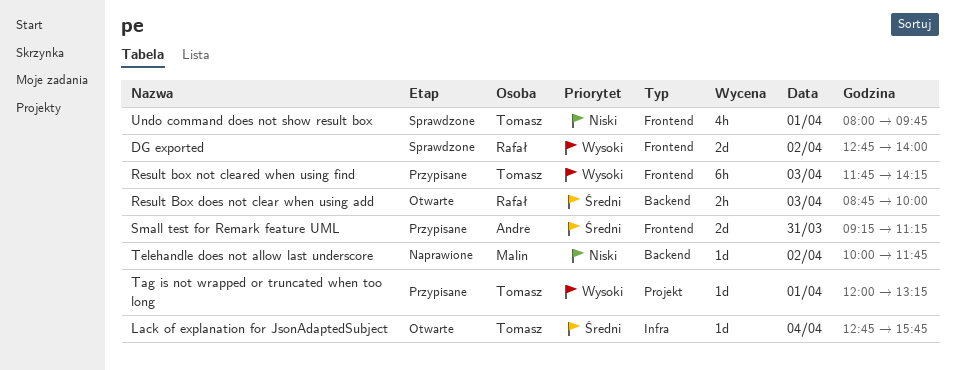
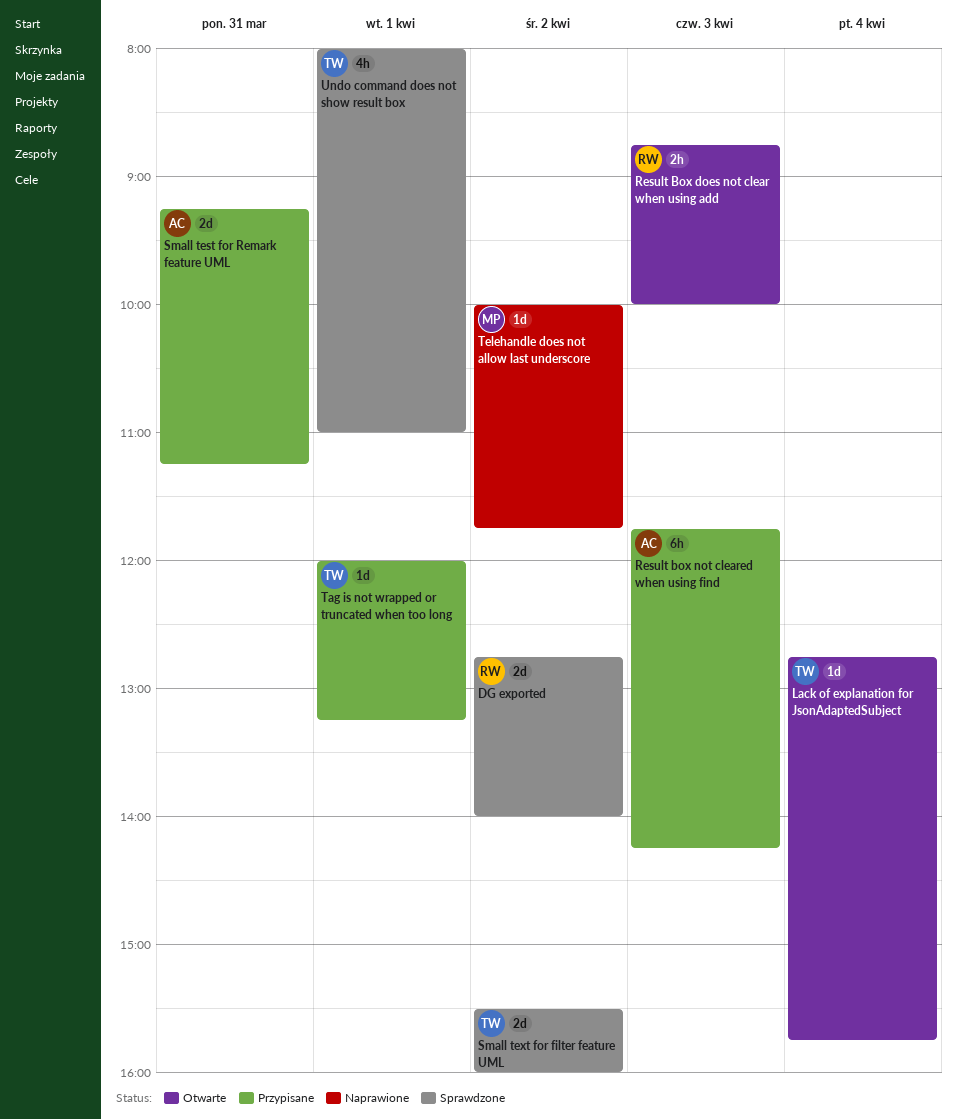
Result box not cleared when using find, owner: Tomasz -> André
Small text for filter feature UML: none -> present
Undo command does not show result box, ends: 09:45 -> 11:00

